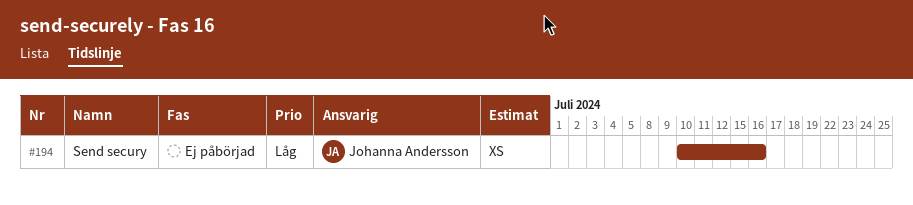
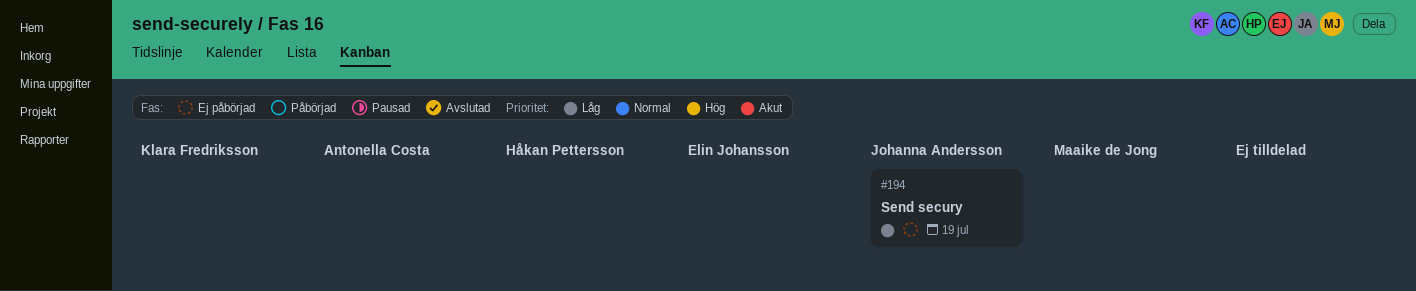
#194, due: Jul 16 -> Jul 19

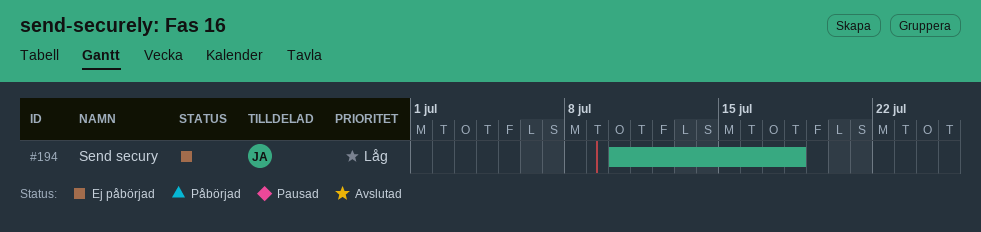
#194, due: Jul 19 -> Jul 18

